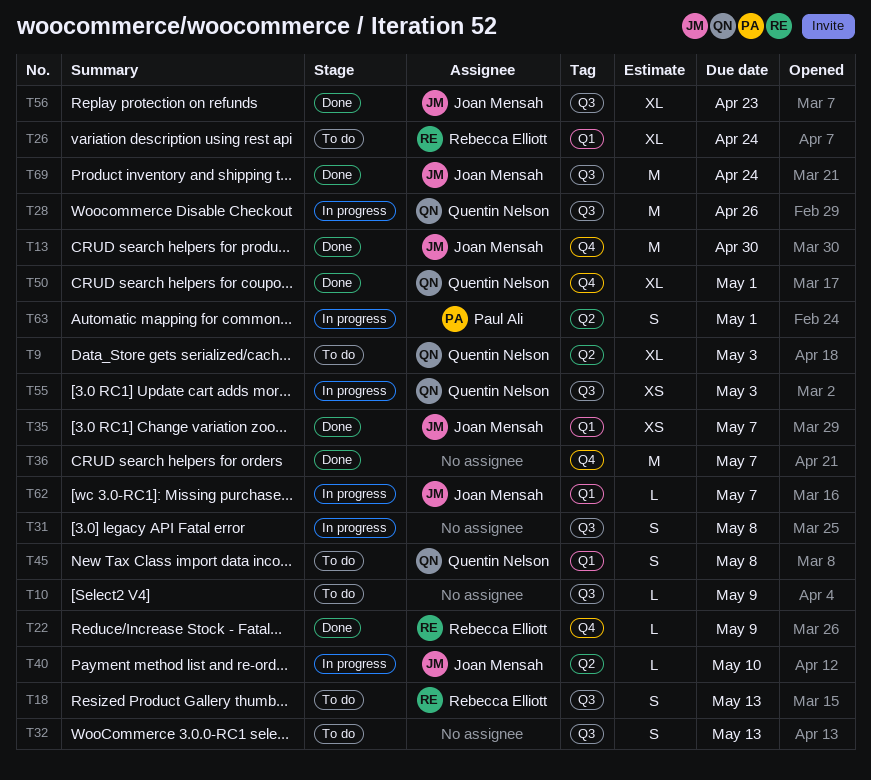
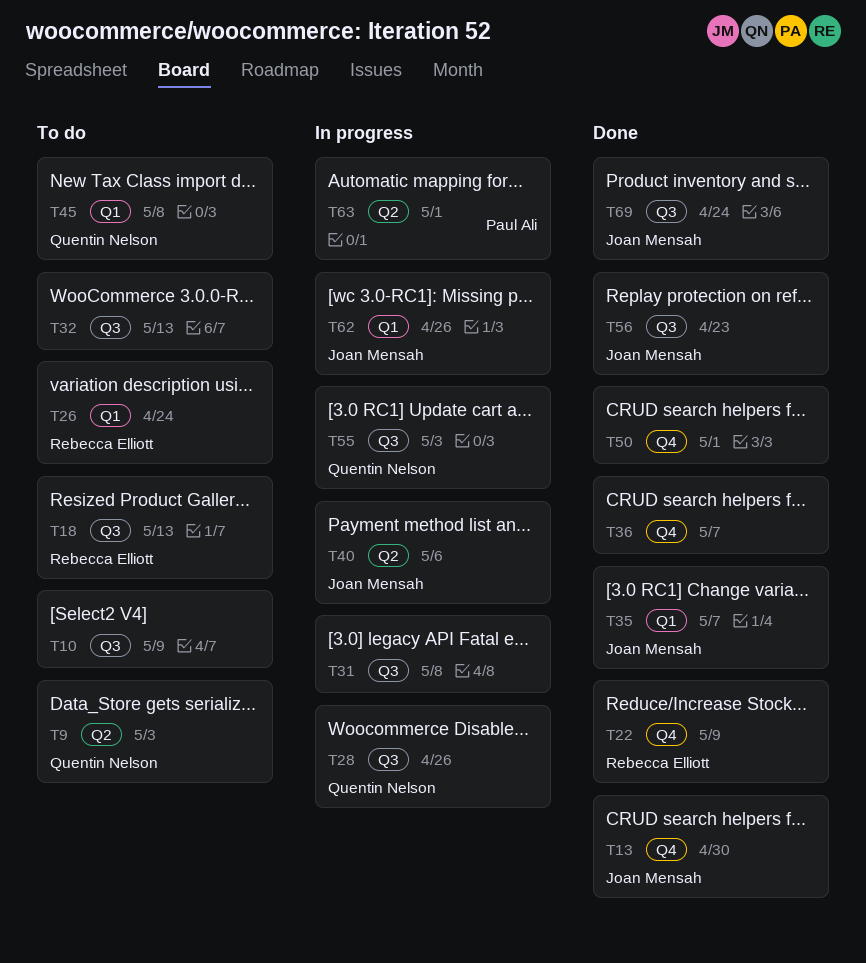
T40, due: May 10 -> May 6
T50, owner: Quentin Nelson -> none
T62, due: May 7 -> Apr 26

